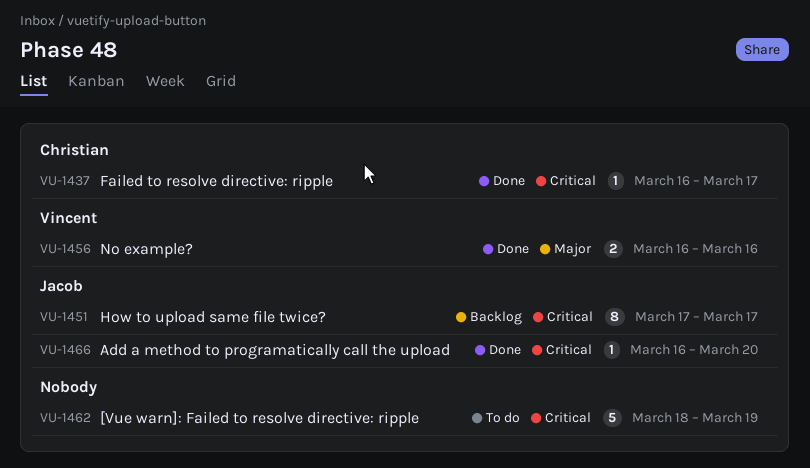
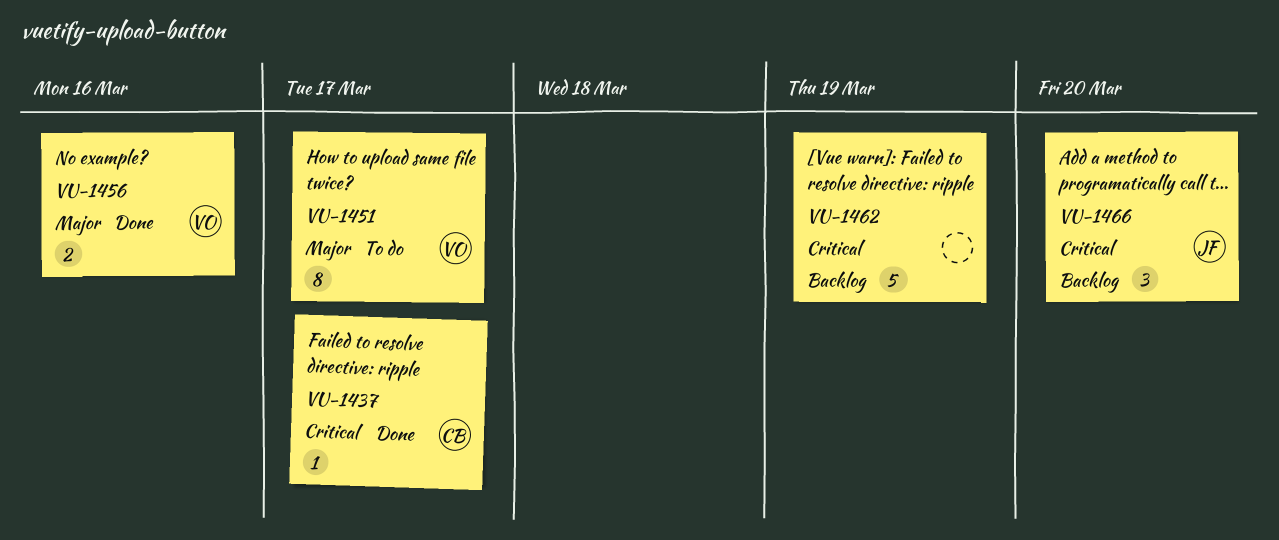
VU-1451, status: Backlog -> To do
VU-1451, owner: Jacob -> Vincent
VU-1451, priority: Critical -> Major
VU-1462, status: To do -> Backlog
VU-1466, status: Done -> Backlog
VU-1466, estimate: 1 -> 3

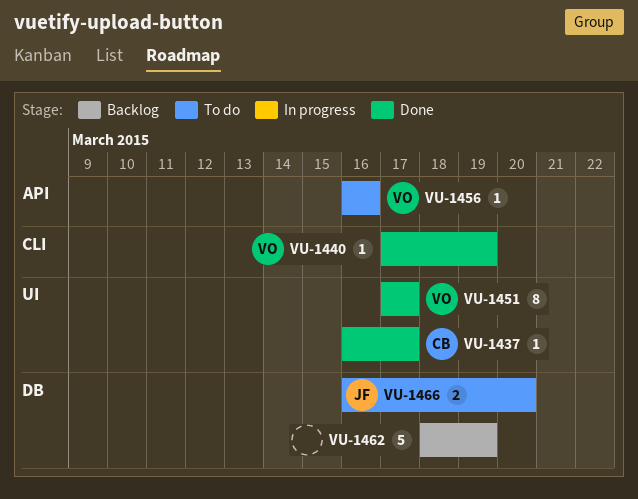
VU-1440: none -> present
VU-1451, status: To do -> Done
VU-1456, status: Done -> To do
VU-1456, estimate: 2 -> 1
VU-1466, status: Backlog -> To do
VU-1466, estimate: 3 -> 2

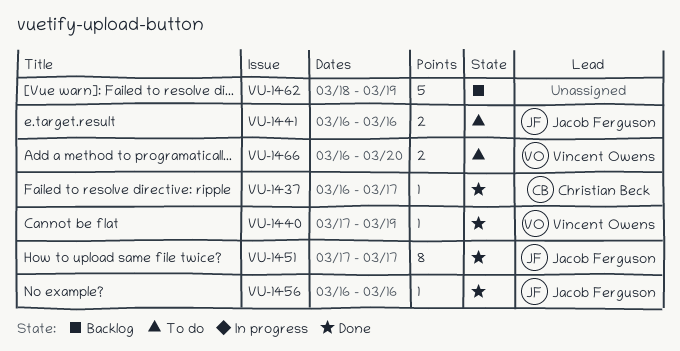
VU-1441: none -> present
VU-1451, owner: Vincent Owens -> Jacob Ferguson
VU-1456, status: To do -> Done
VU-1456, owner: Vincent Owens -> Jacob Ferguson
VU-1466, owner: Jacob Ferguson -> Vincent Owens

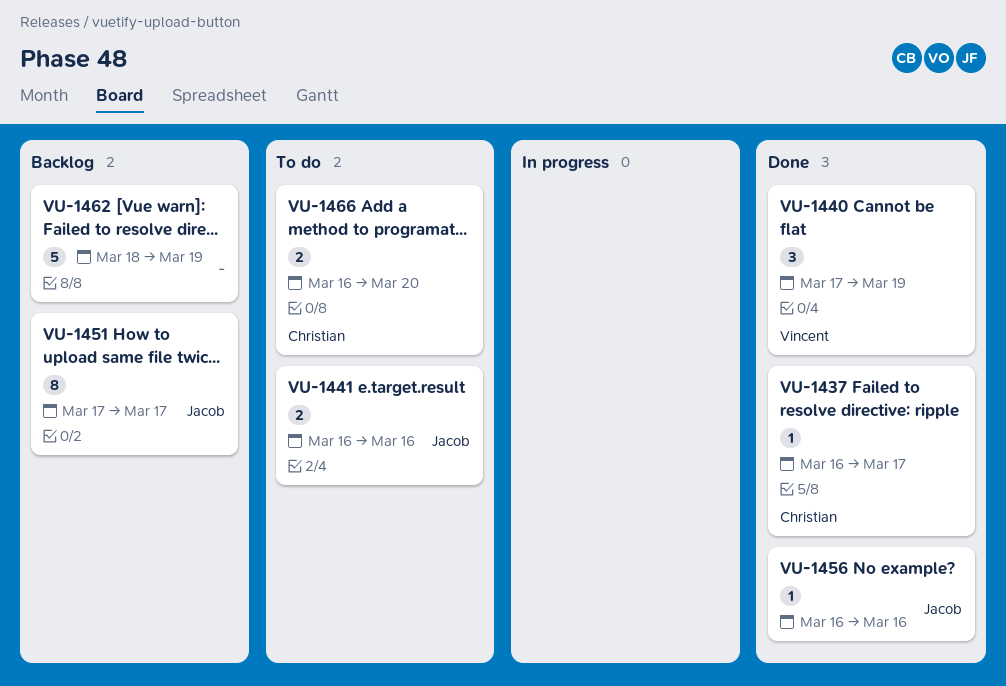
VU-1440, estimate: 1 -> 3
VU-1451, status: Done -> Backlog
VU-1466, owner: Vincent Owens -> Christian Beck

